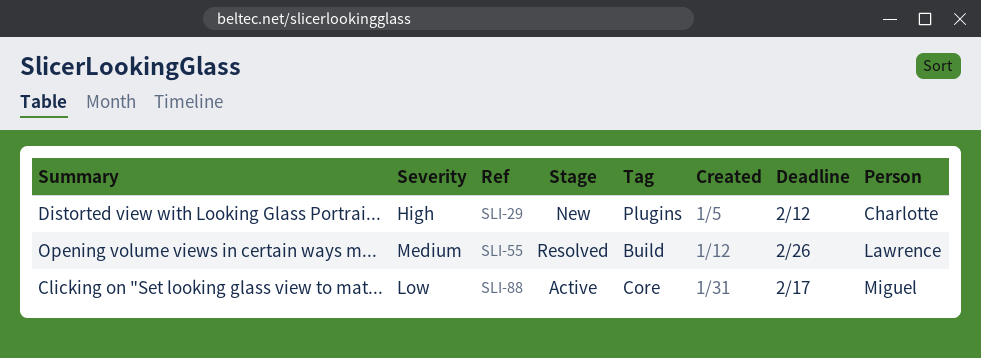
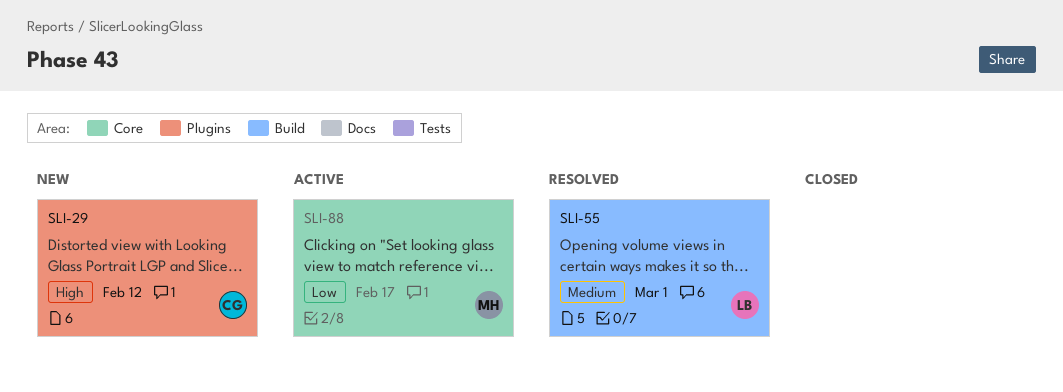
SLI-55, due: Feb 26 -> Mar 1

